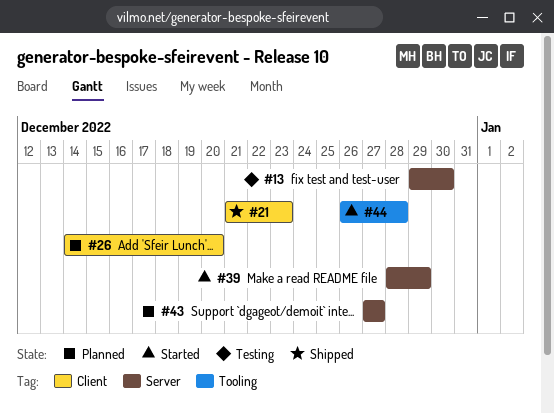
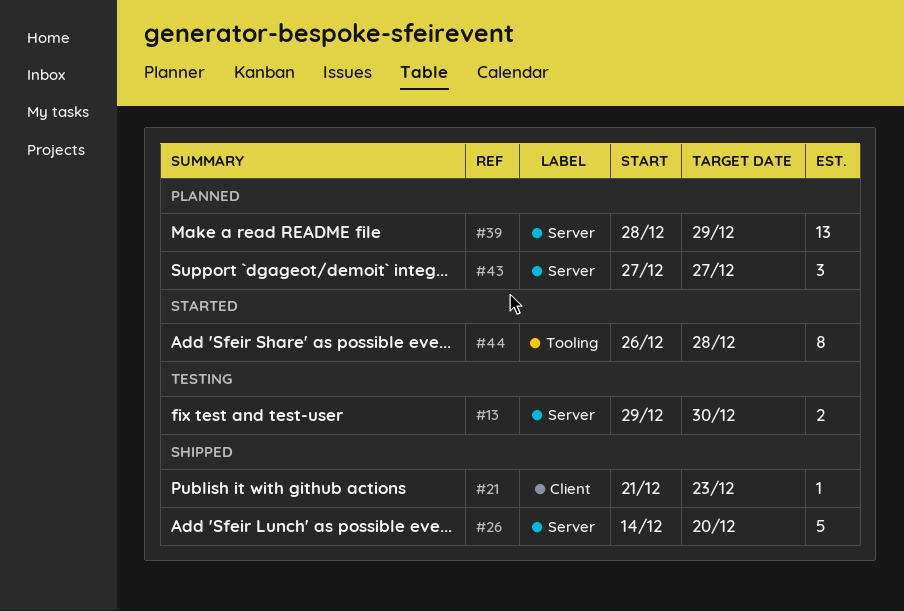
#26, status: Planned -> Shipped
#26, label: Client -> Server
#39, status: Started -> Planned

